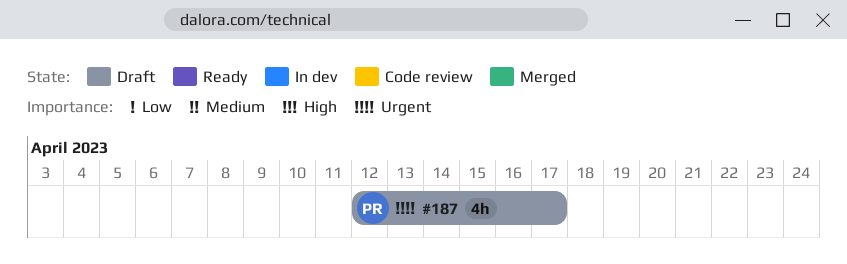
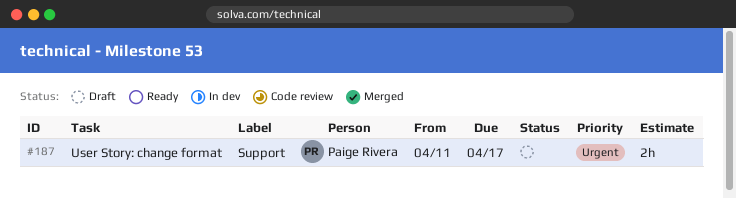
#187, estimate: 4h -> 2h
#187, start: Apr 12 -> Apr 11

